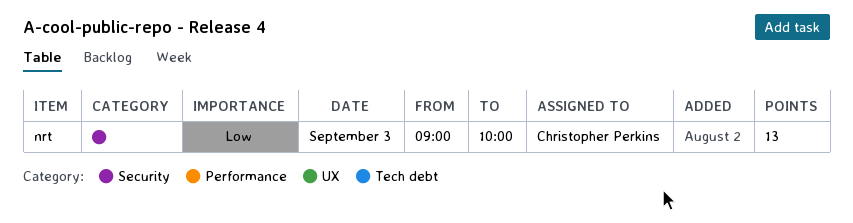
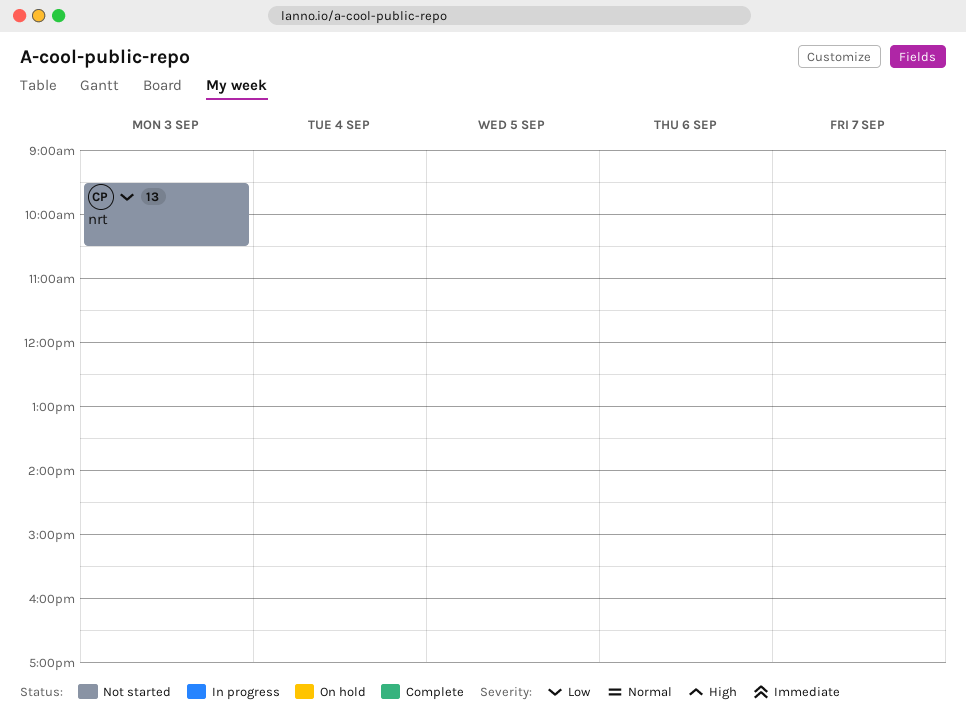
nrt, begins: 09:00 -> 09:30
nrt, ends: 10:00 -> 10:30

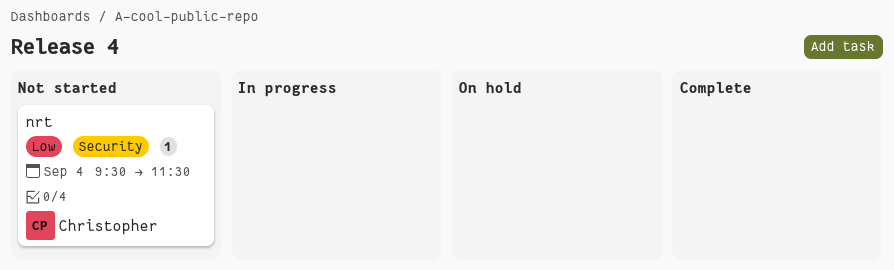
nrt, estimate: 13 -> 1
nrt, day: Sep 3 -> Sep 4
nrt, ends: 10:30 -> 11:30

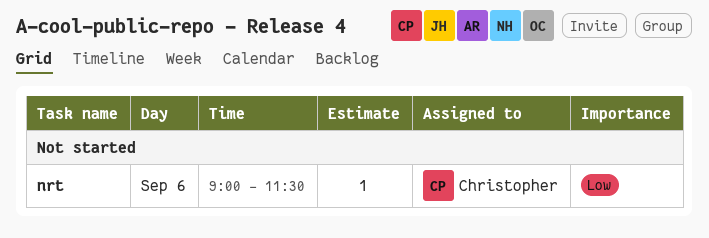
nrt, day: Sep 4 -> Sep 6
nrt, begins: 09:30 -> 09:00

